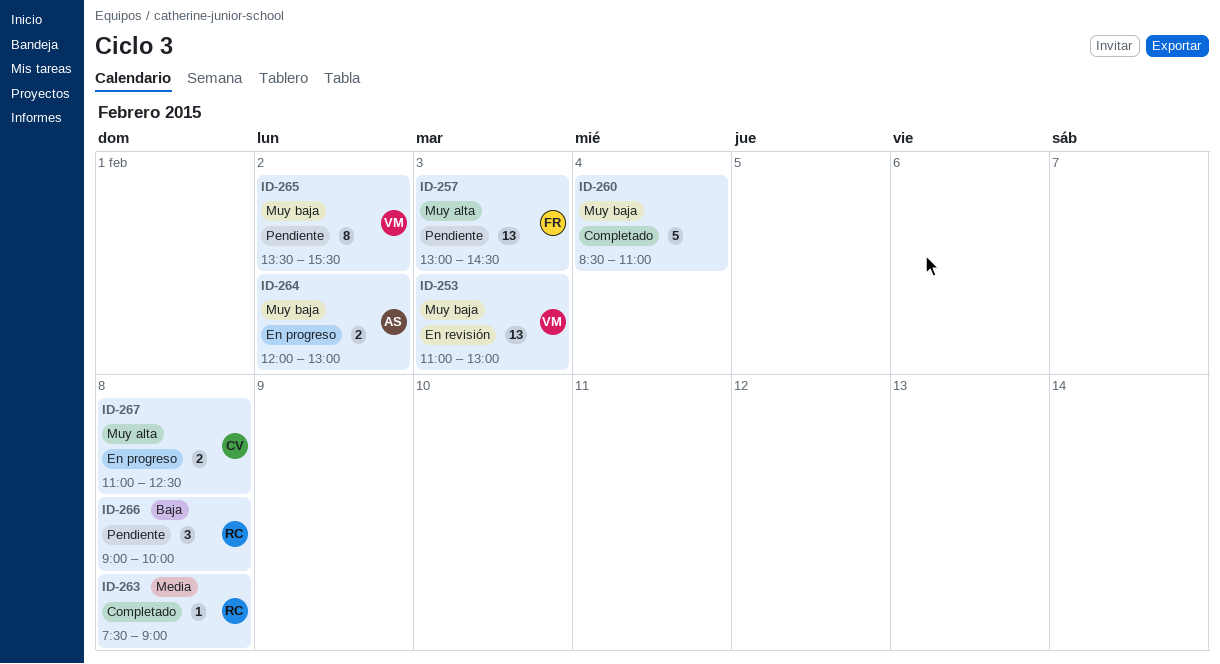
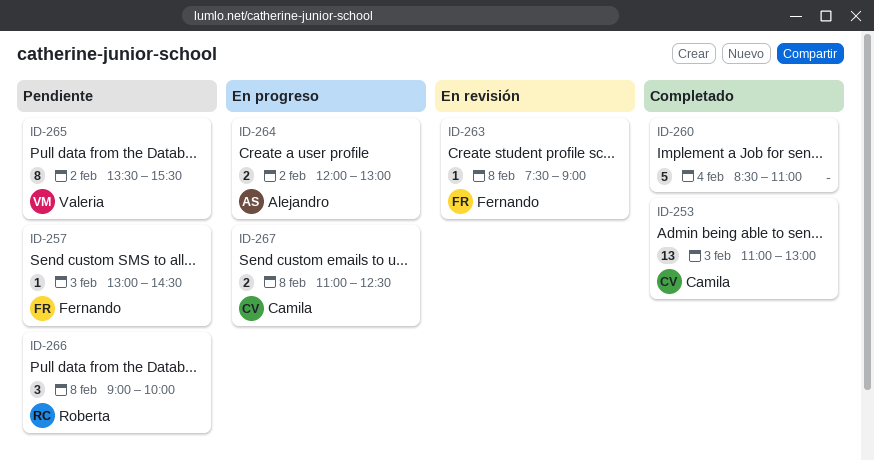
ID-253, status: En revisión -> Completado
ID-253, owner: Valeria -> Camila
ID-257, estimate: 13 -> 1
ID-263, status: Completado -> En revisión
ID-263, owner: Roberta -> Fernando

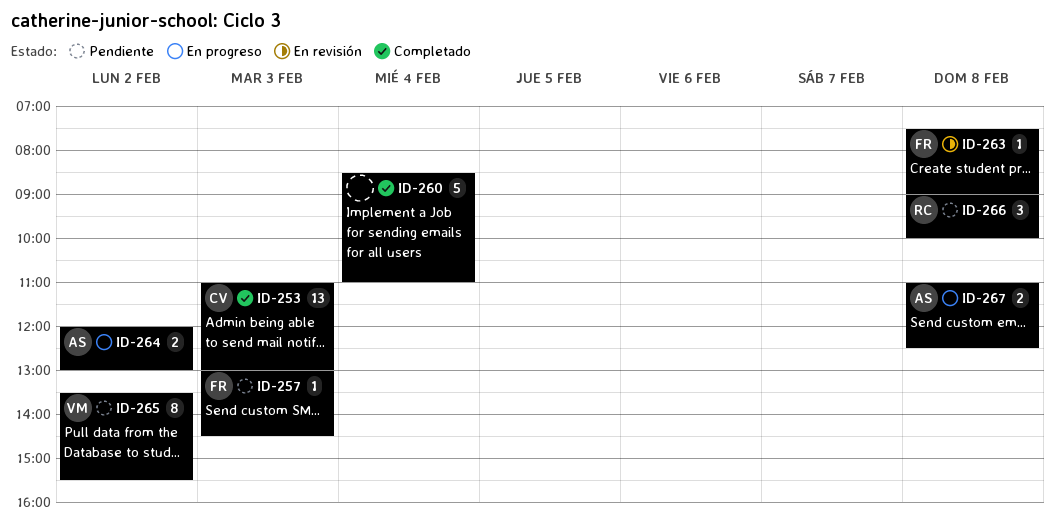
ID-267, owner: Camila -> Alejandro

